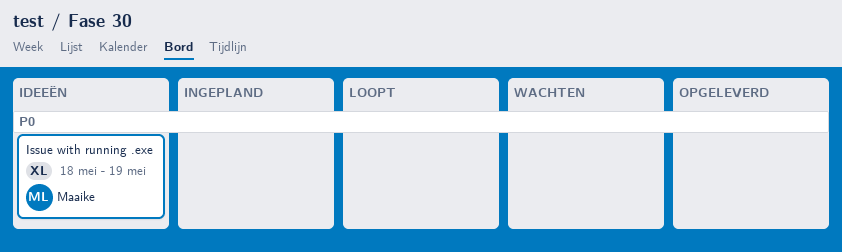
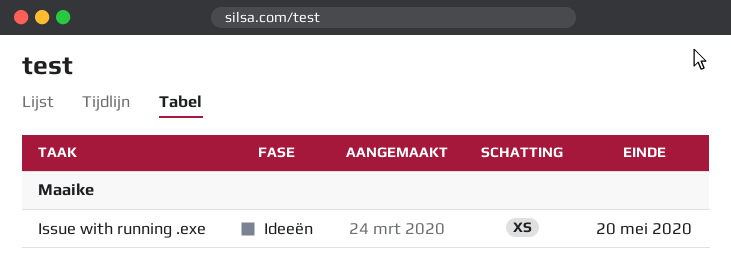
Issue with running .exe, estimate: XL -> XS
Issue with running .exe, due: May 19 -> May 20

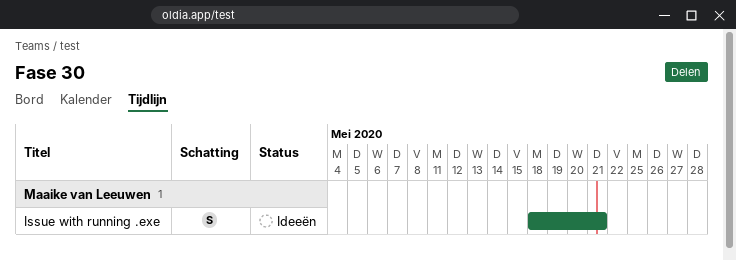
Issue with running .exe, estimate: XS -> S
Issue with running .exe, due: May 20 -> May 21

